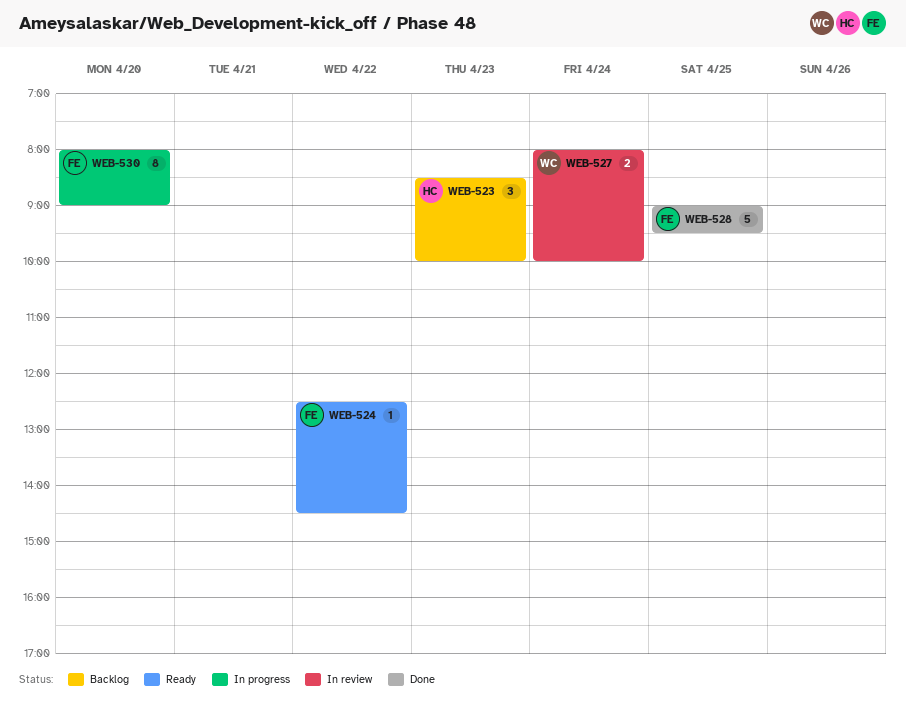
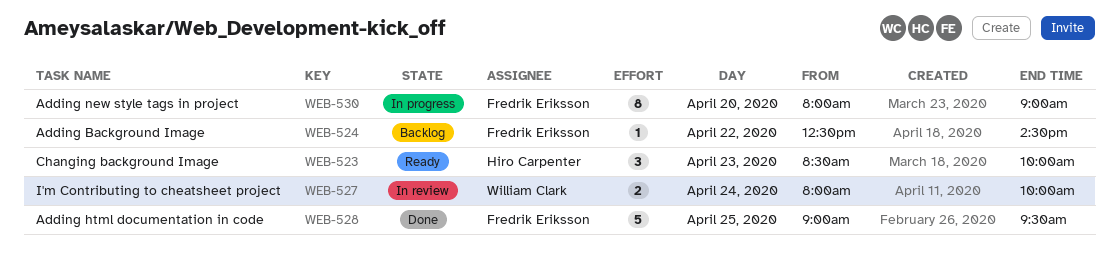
WEB-523, status: Backlog -> Ready
WEB-524, status: Ready -> Backlog

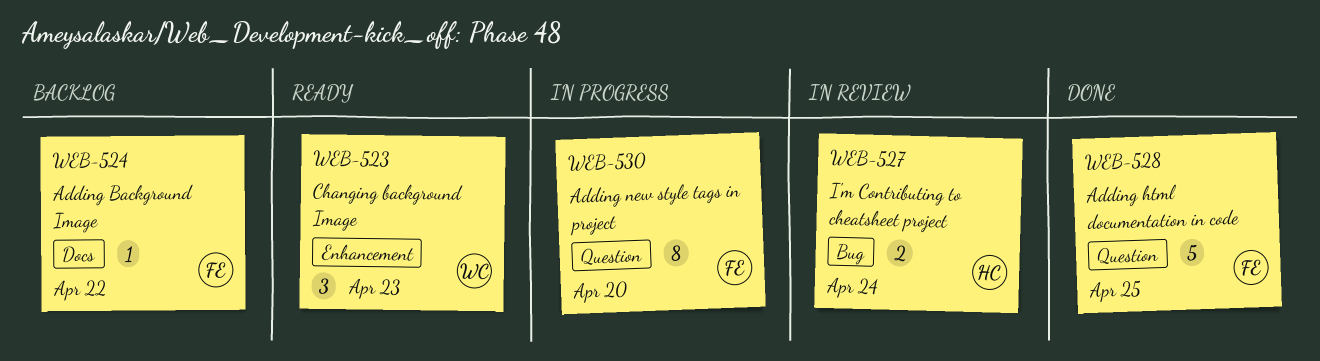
WEB-523, owner: Hiro Carpenter -> William Clark
WEB-527, owner: William Clark -> Hiro Carpenter

